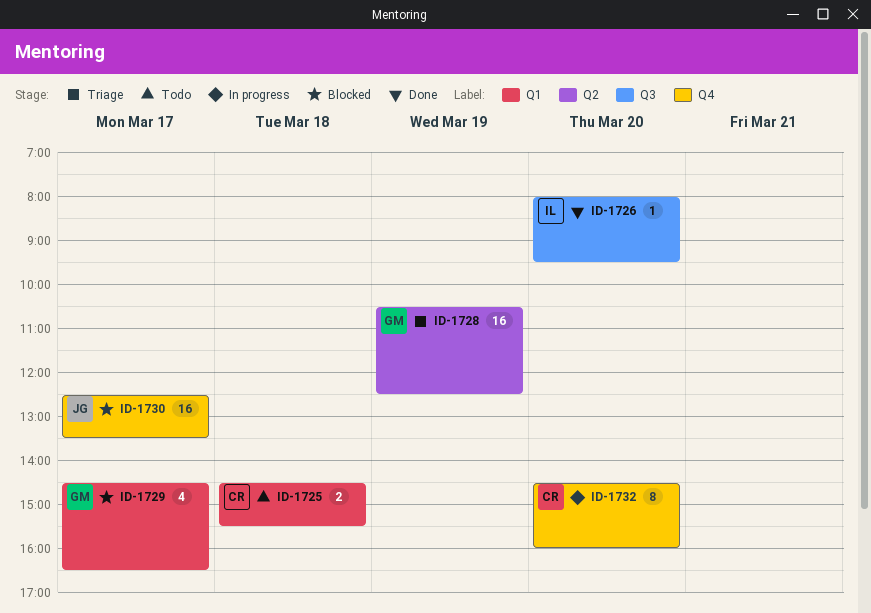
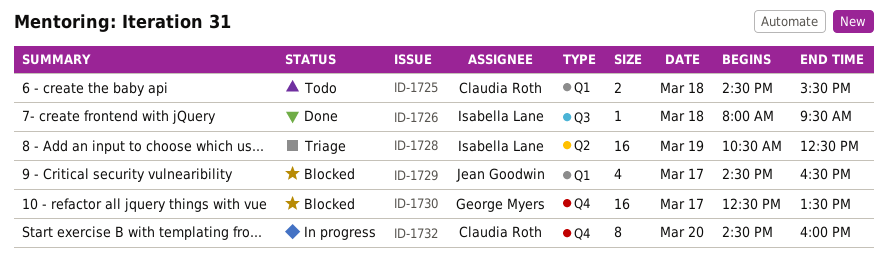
ID-1726, day: Mar 20 -> Mar 18
ID-1728, owner: George Myers -> Isabella Lane
ID-1729, owner: George Myers -> Jean Goodwin
ID-1730, owner: Jean Goodwin -> George Myers

